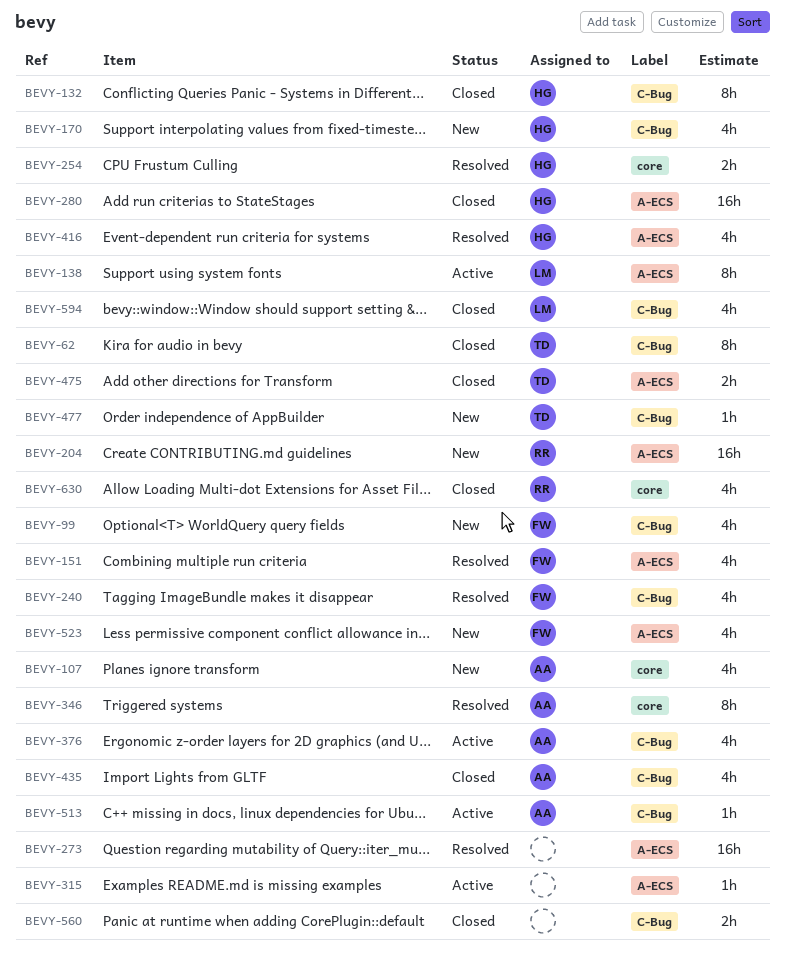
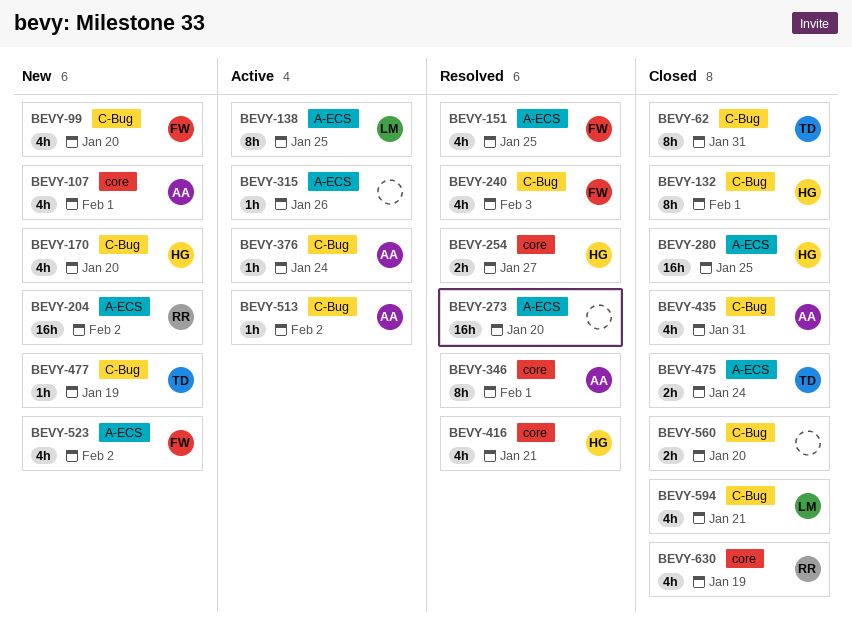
BEVY-376, estimate: 4h -> 1h
BEVY-416, label: A-ECS -> core

